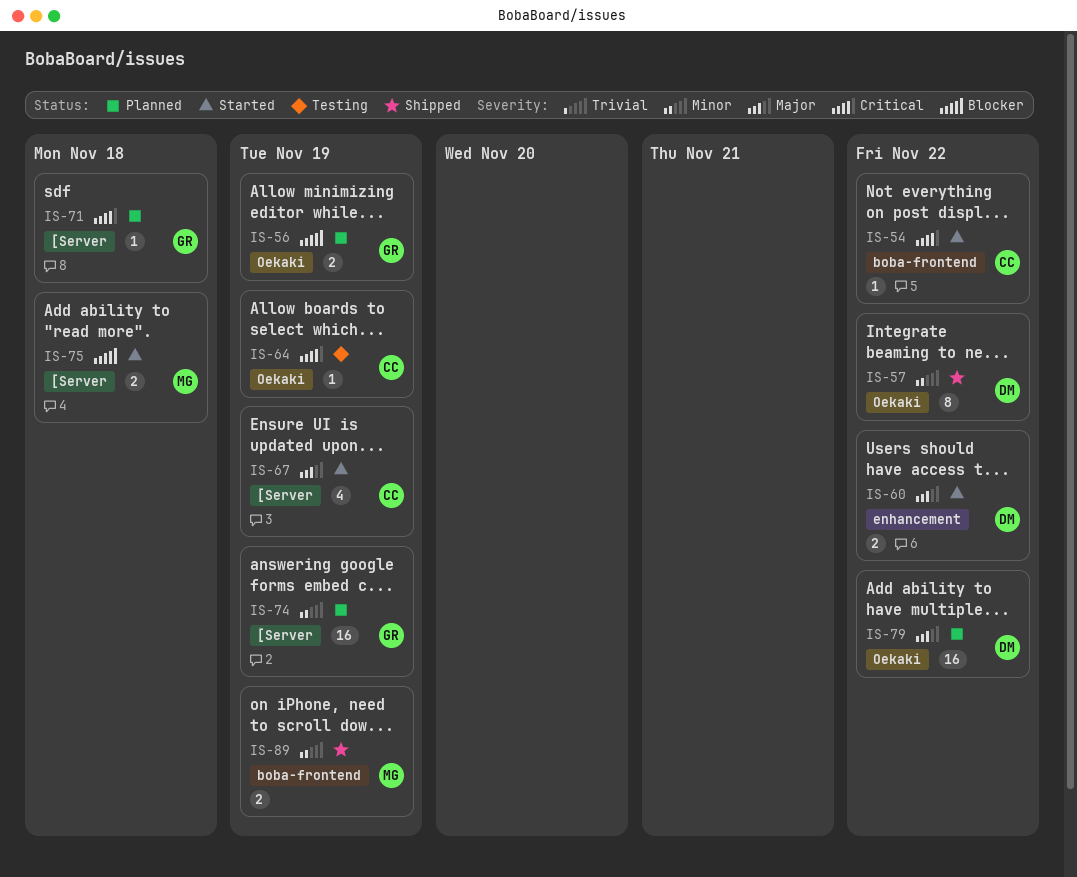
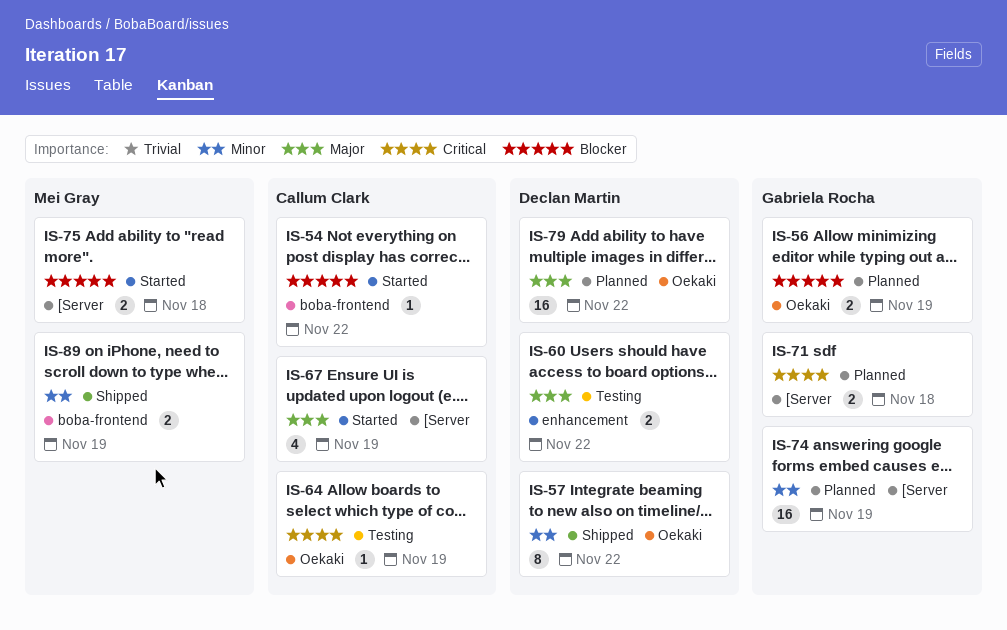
IS-54, priority: Critical -> Blocker
IS-60, status: Started -> Testing
IS-71, estimate: 1 -> 2

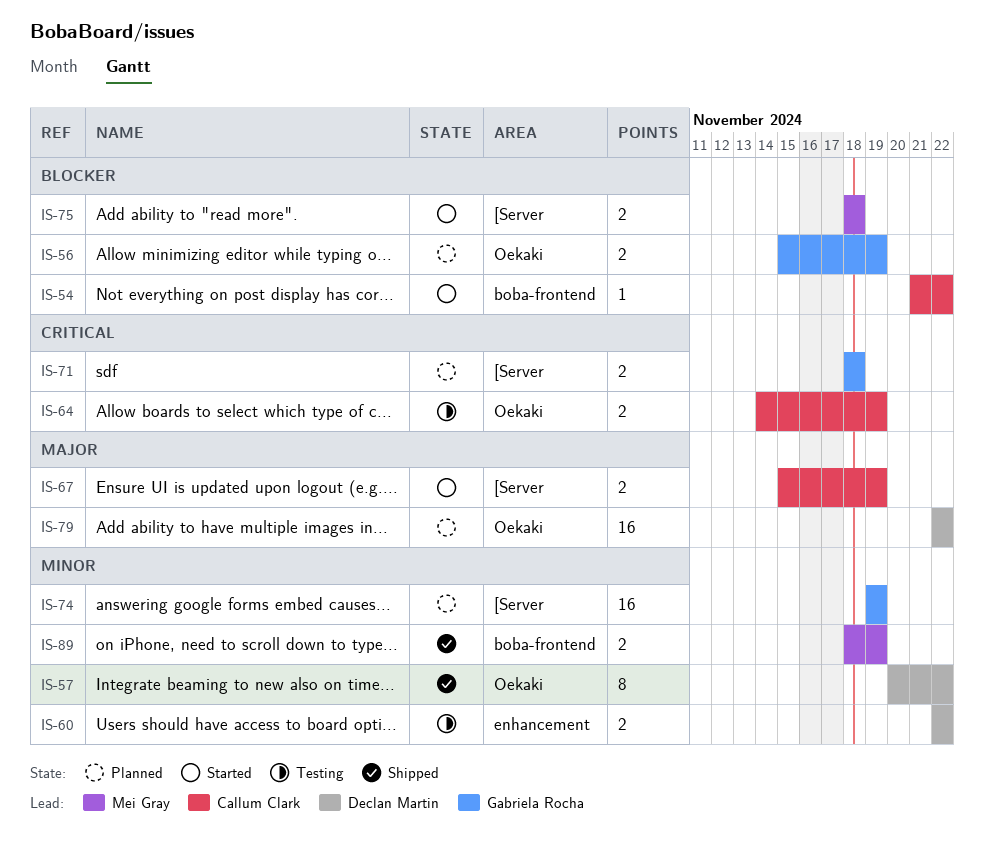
IS-60, priority: Major -> Minor
IS-64, estimate: 1 -> 2
IS-67, estimate: 4 -> 2

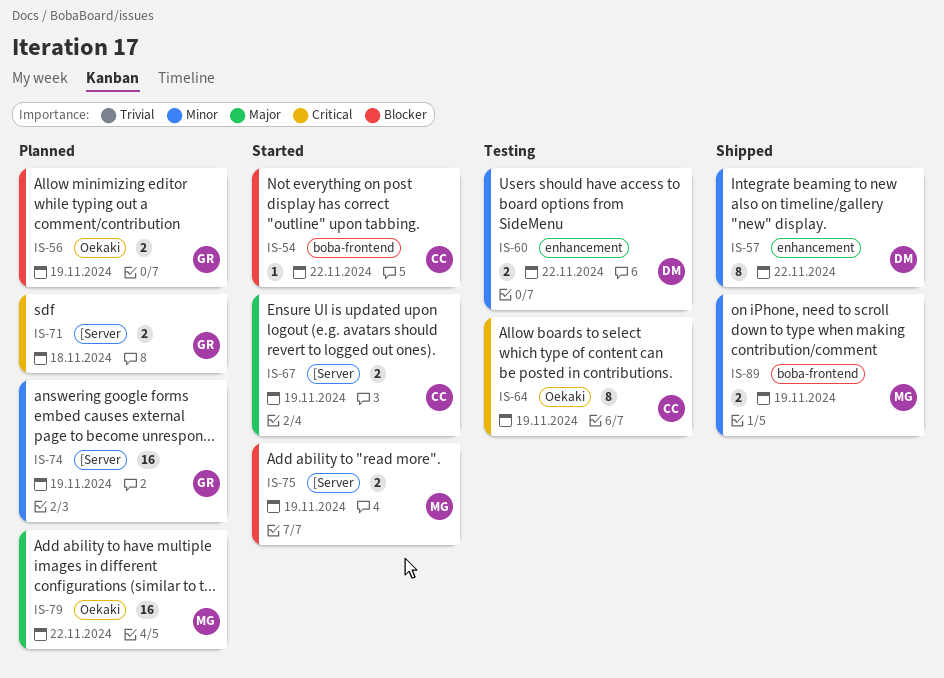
IS-57, label: Oekaki -> enhancement
IS-64, estimate: 2 -> 8
IS-75, due: Nov 18 -> Nov 19
IS-79, owner: Declan Martin -> Mei Gray

